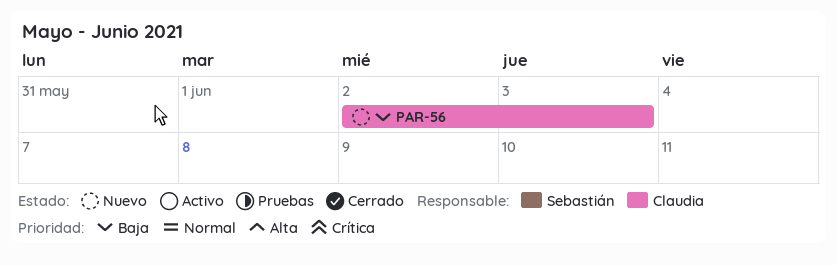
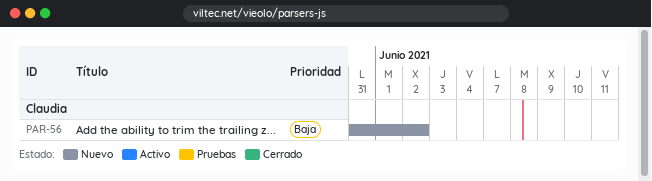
PAR-56, start: Jun 2 -> May 31
PAR-56, due: Jun 3 -> Jun 2

